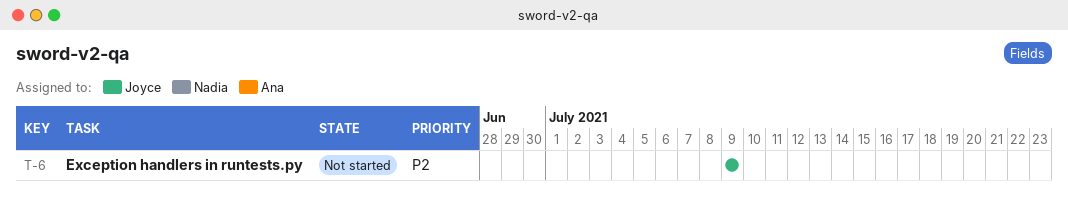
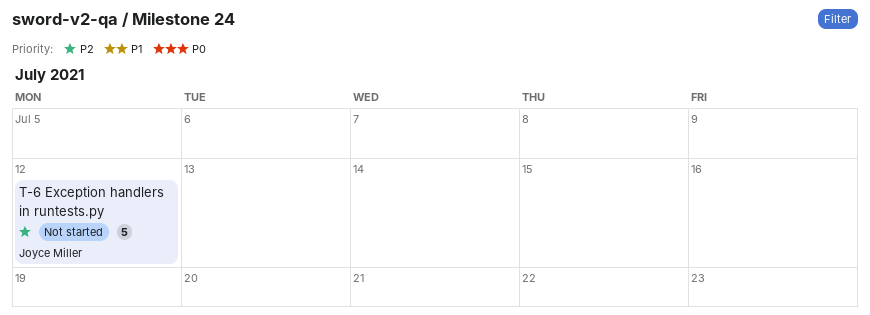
T-6, due: Jul 9 -> Jul 12

